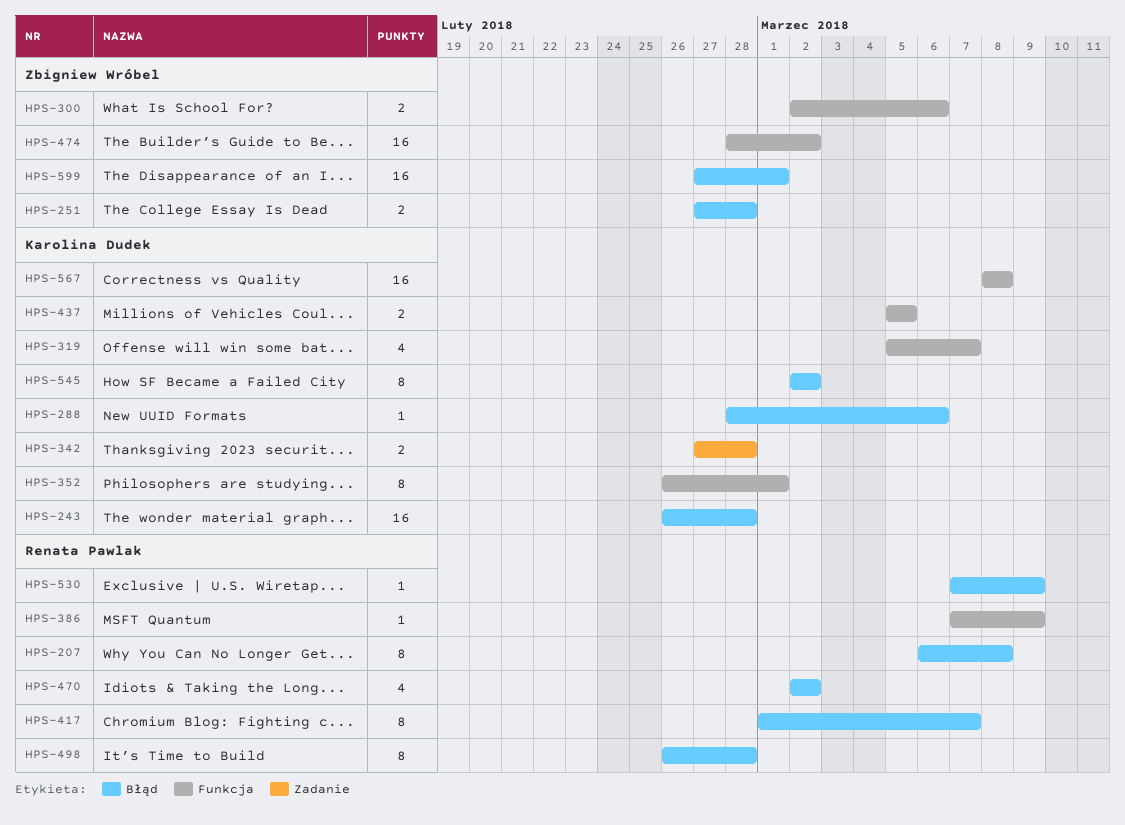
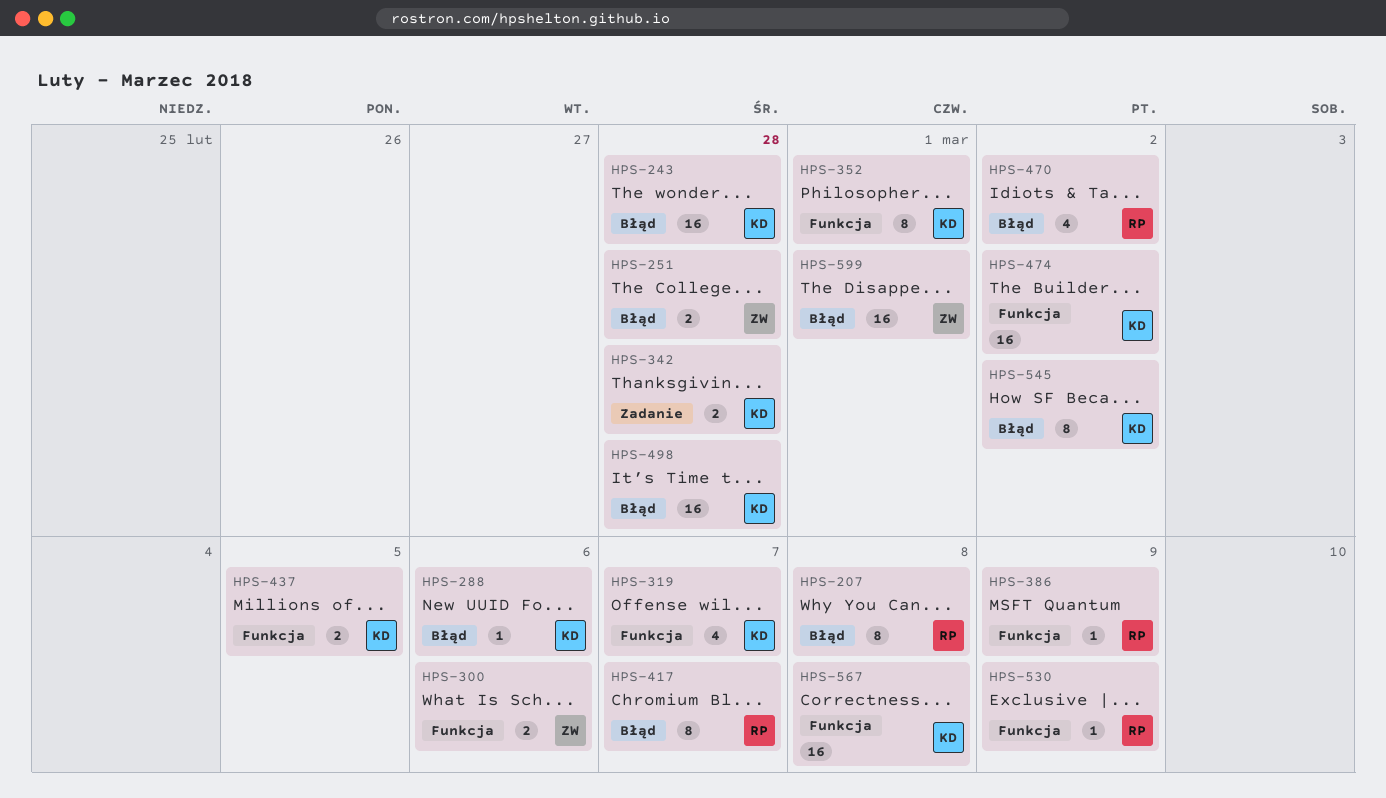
HPS-474, owner: Zbigniew Wróbel -> Karolina Dudek
HPS-498, owner: Renata Pawlak -> Karolina Dudek
HPS-498, estimate: 8 -> 16
HPS-530, label: Błąd -> Funkcja

